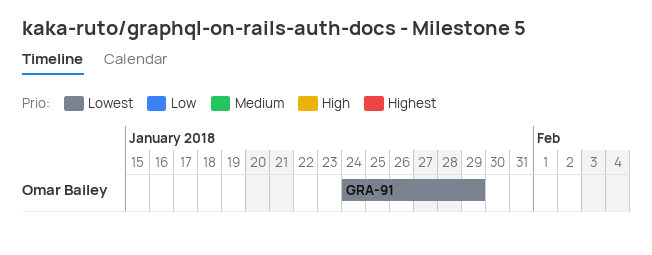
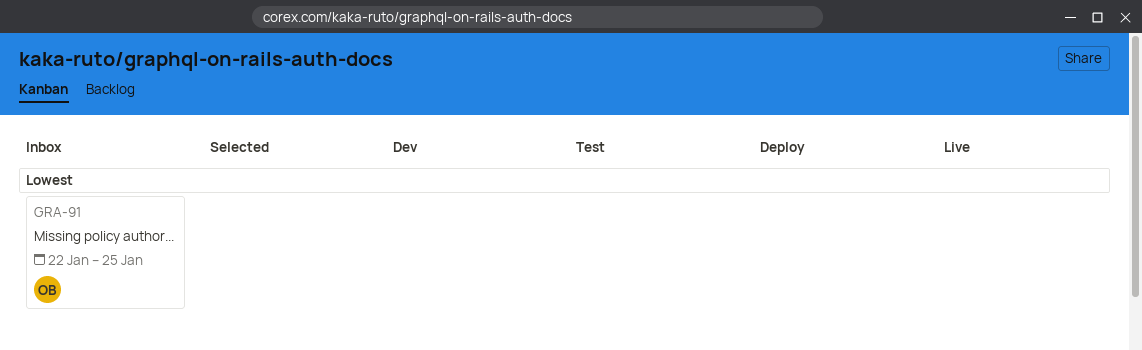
GRA-91, start: Jan 24 -> Jan 22
GRA-91, due: Jan 29 -> Jan 25

